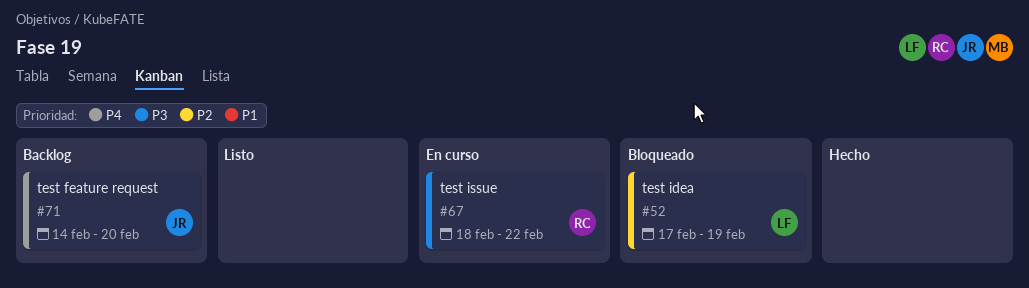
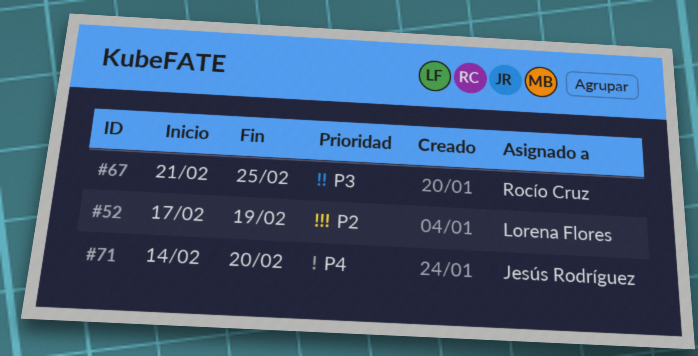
#67, start: Feb 18 -> Feb 21
#67, due: Feb 22 -> Feb 25

